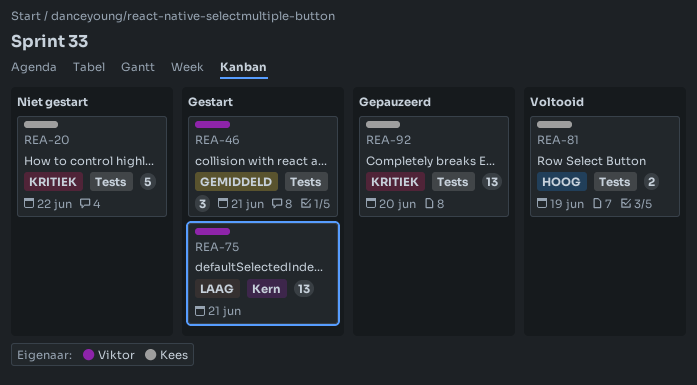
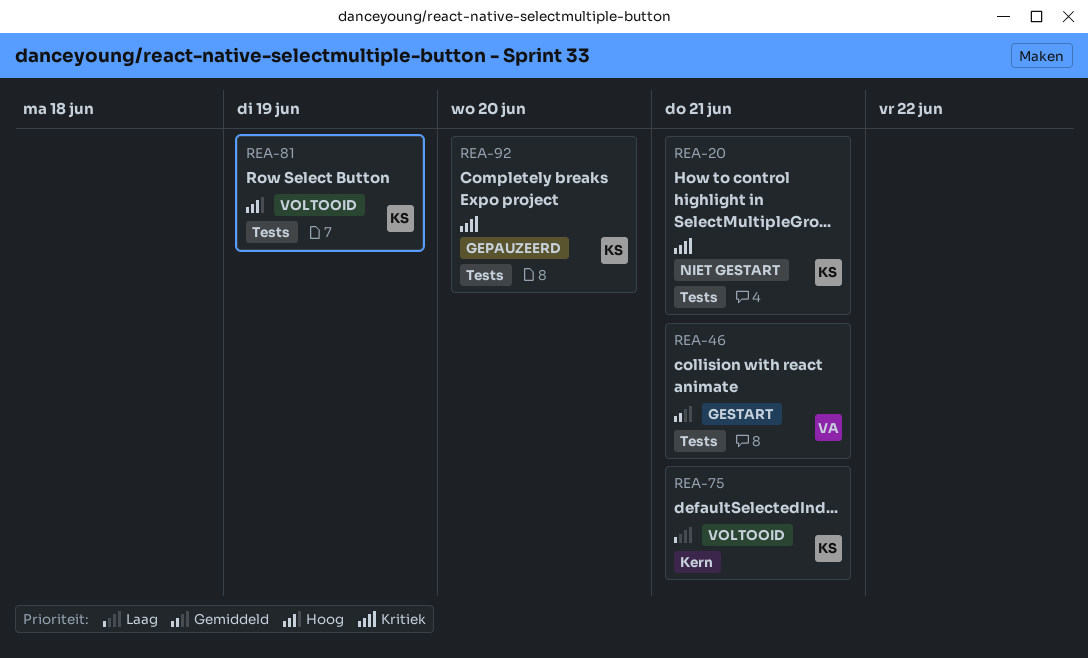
REA-20, due: Jun 22 -> Jun 21
REA-75, status: Gestart -> Voltooid
REA-75, owner: Viktor -> Kees

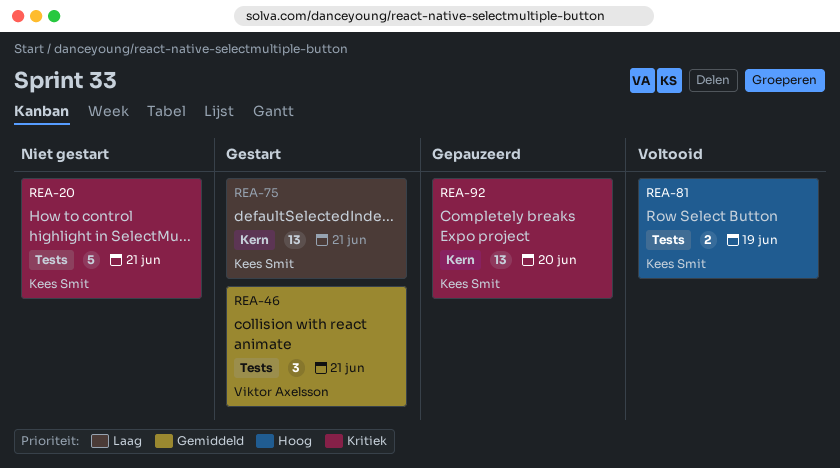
REA-75, status: Voltooid -> Gestart
REA-92, label: Tests -> Kern

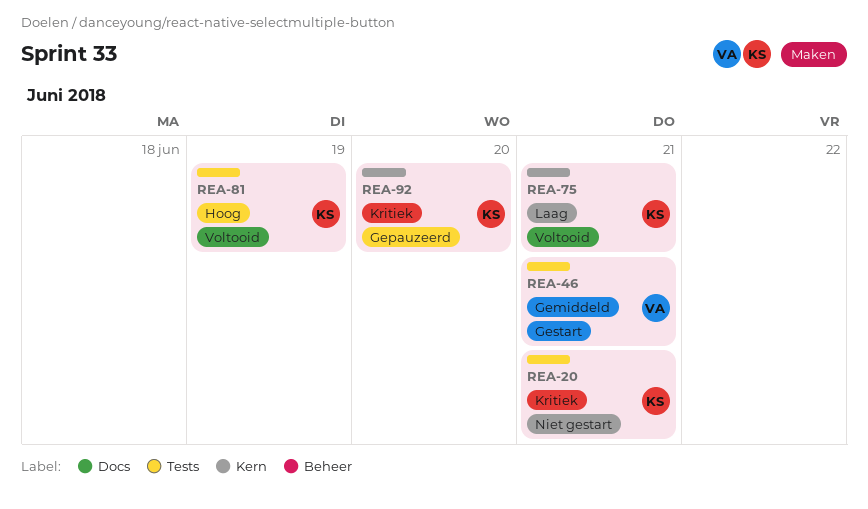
REA-75, status: Gestart -> Voltooid

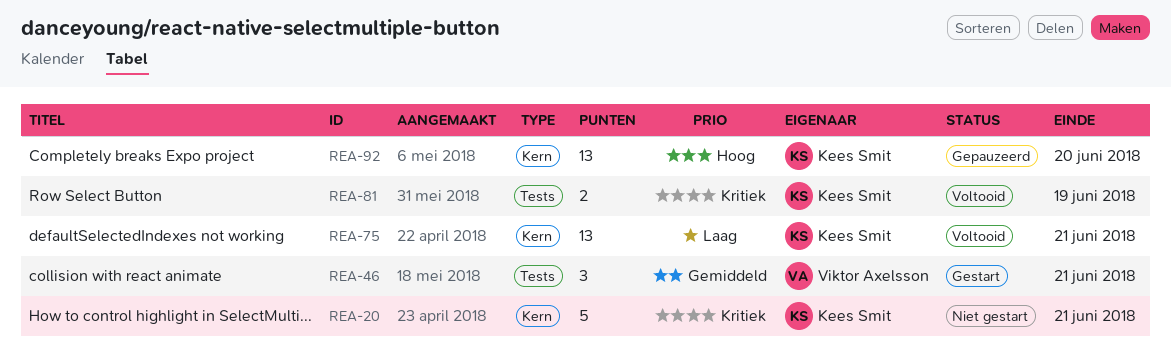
REA-20, label: Tests -> Kern
REA-81, priority: Hoog -> Kritiek
REA-92, priority: Kritiek -> Hoog

